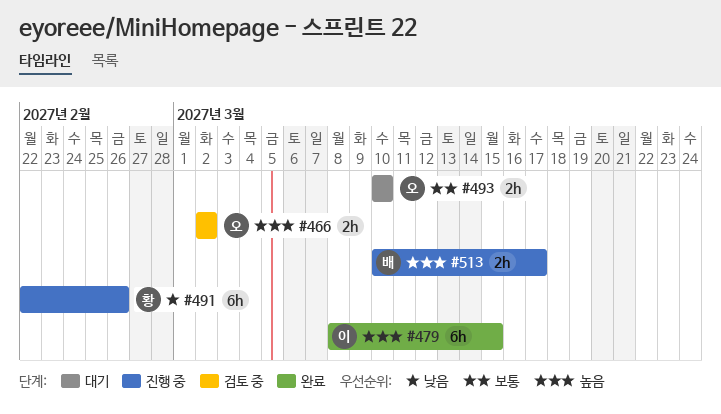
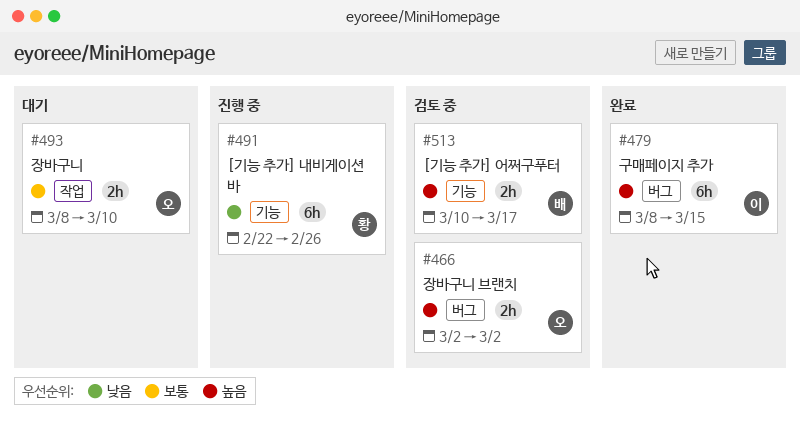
#493, start: Mar 10 -> Mar 8
#513, status: 진행 중 -> 검토 중

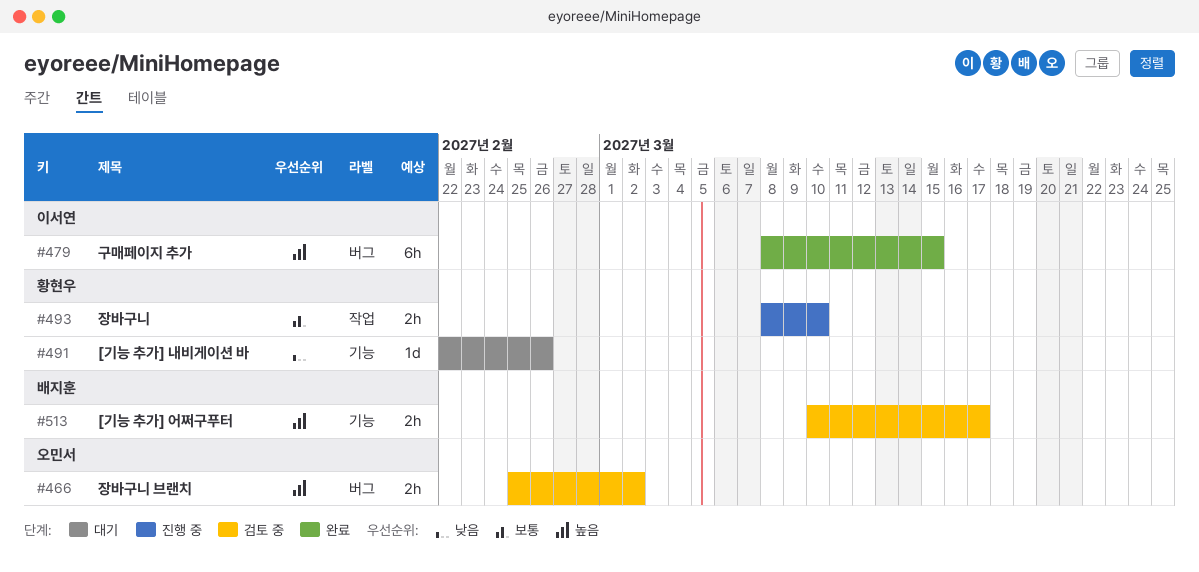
#466, start: Mar 2 -> Feb 25
#491, status: 진행 중 -> 대기
#491, estimate: 6h -> 1d
#493, status: 대기 -> 진행 중
#493, owner: 오민서 -> 황현우

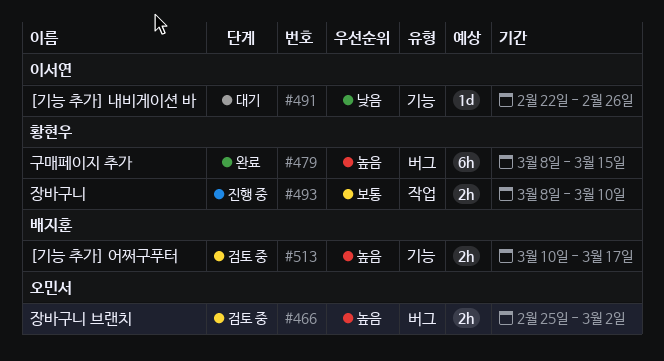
#479, owner: 이서연 -> 황현우
#491, owner: 황현우 -> 이서연

